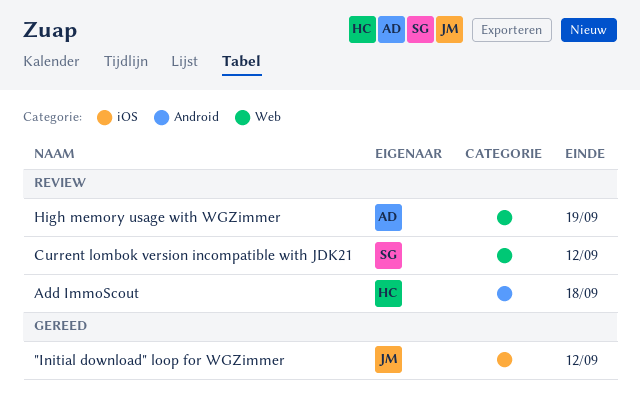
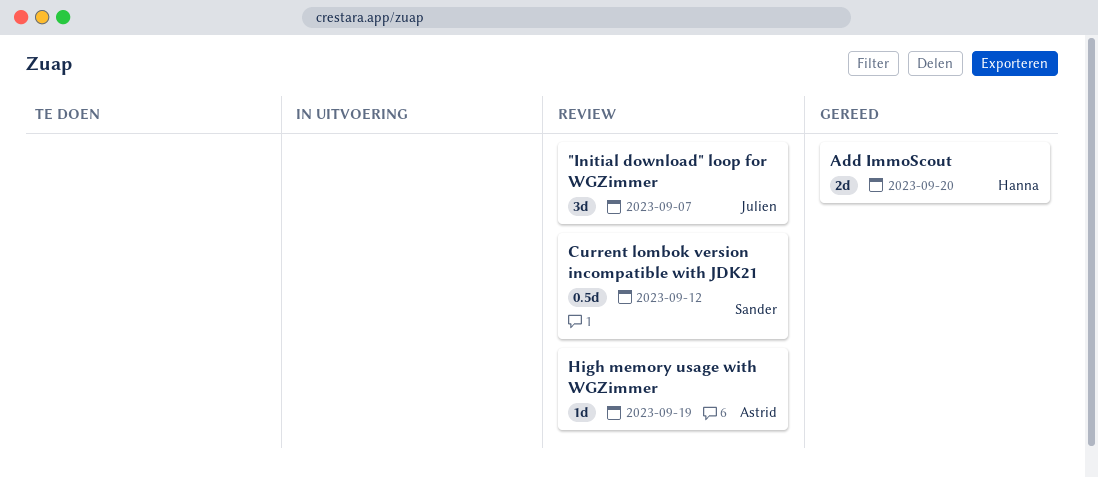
"Initial download" loop for WGZimmer, status: Gereed -> Review
"Initial download" loop for WGZimmer, due: Sep 12 -> Sep 7
Add ImmoScout, status: Review -> Gereed
Add ImmoScout, due: Sep 18 -> Sep 20

